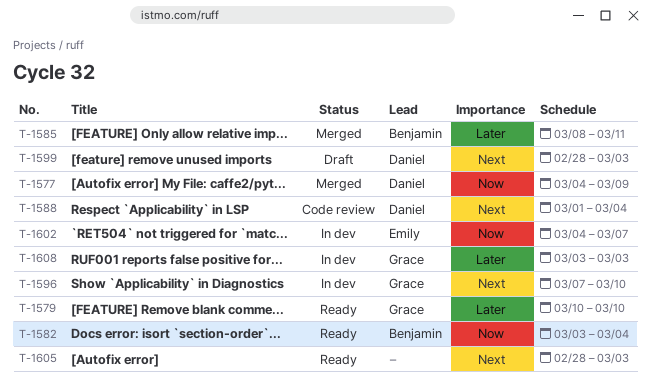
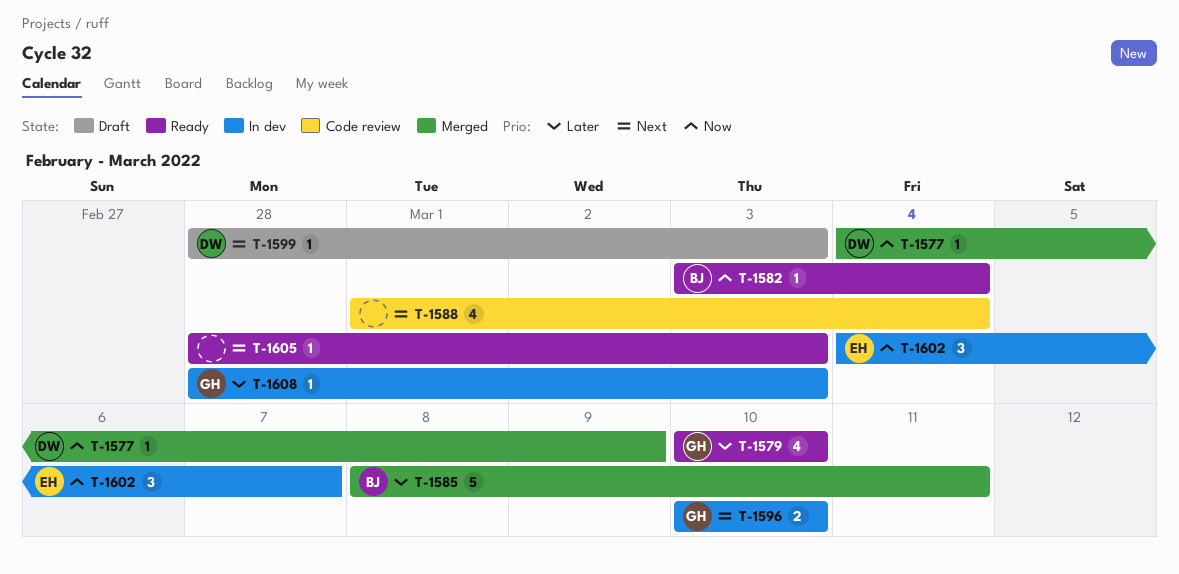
T-1588, owner: Daniel -> none
T-1596, start: Mar 7 -> Mar 10
T-1608, start: Mar 3 -> Feb 28

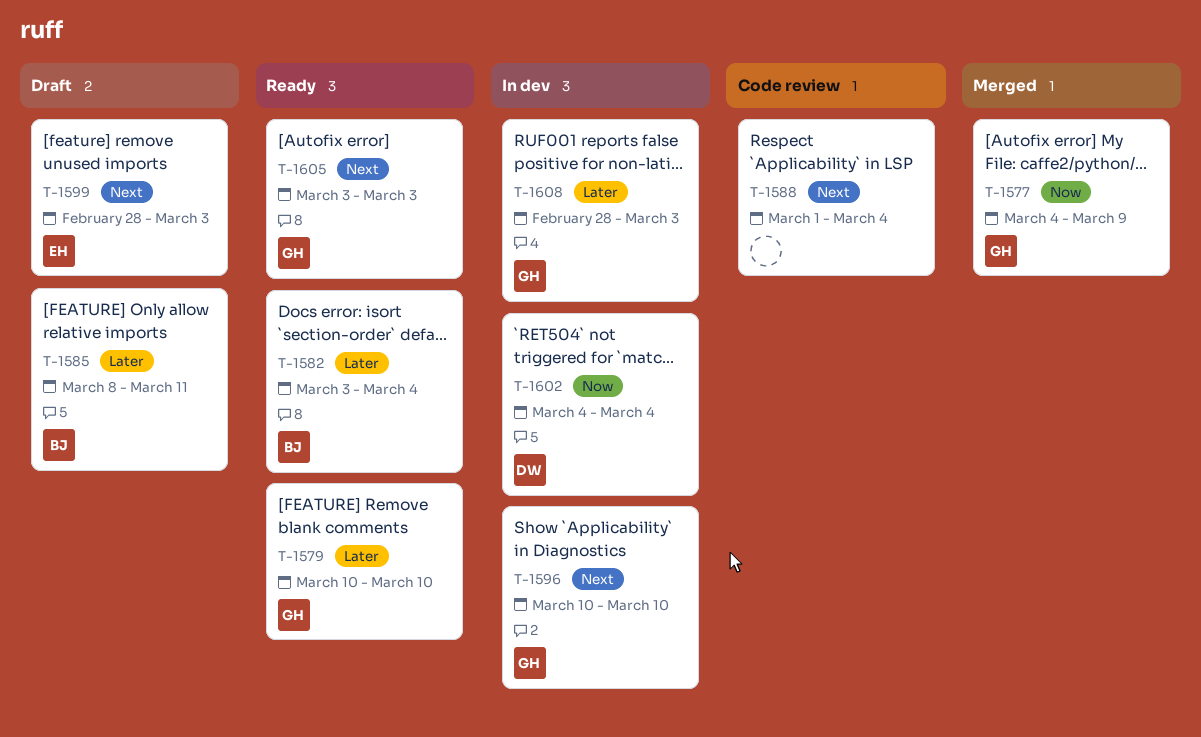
T-1577, owner: DW -> GH
T-1582, priority: Now -> Later
T-1585, status: Merged -> Draft
T-1599, owner: DW -> EH
T-1602, owner: EH -> DW
T-1602, due: Mar 7 -> Mar 4
T-1605, owner: none -> GH
T-1605, start: Feb 28 -> Mar 3

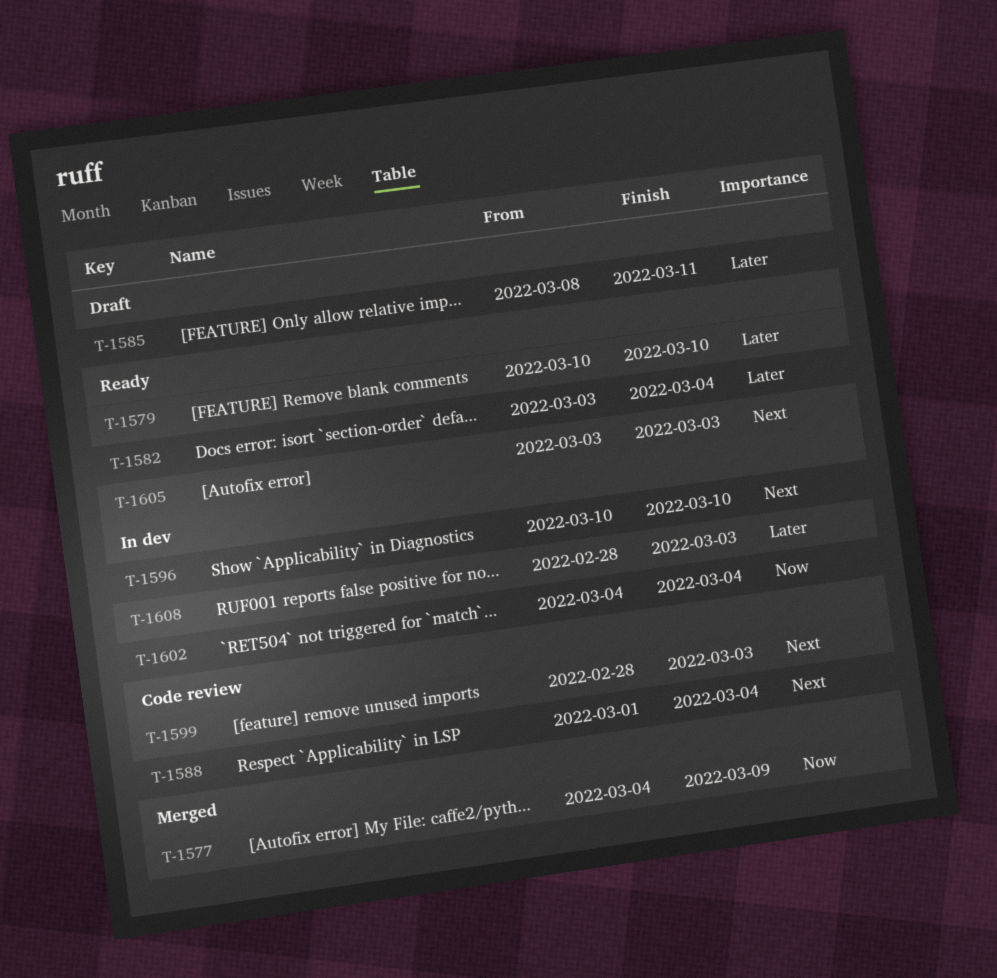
T-1599, status: Draft -> Code review

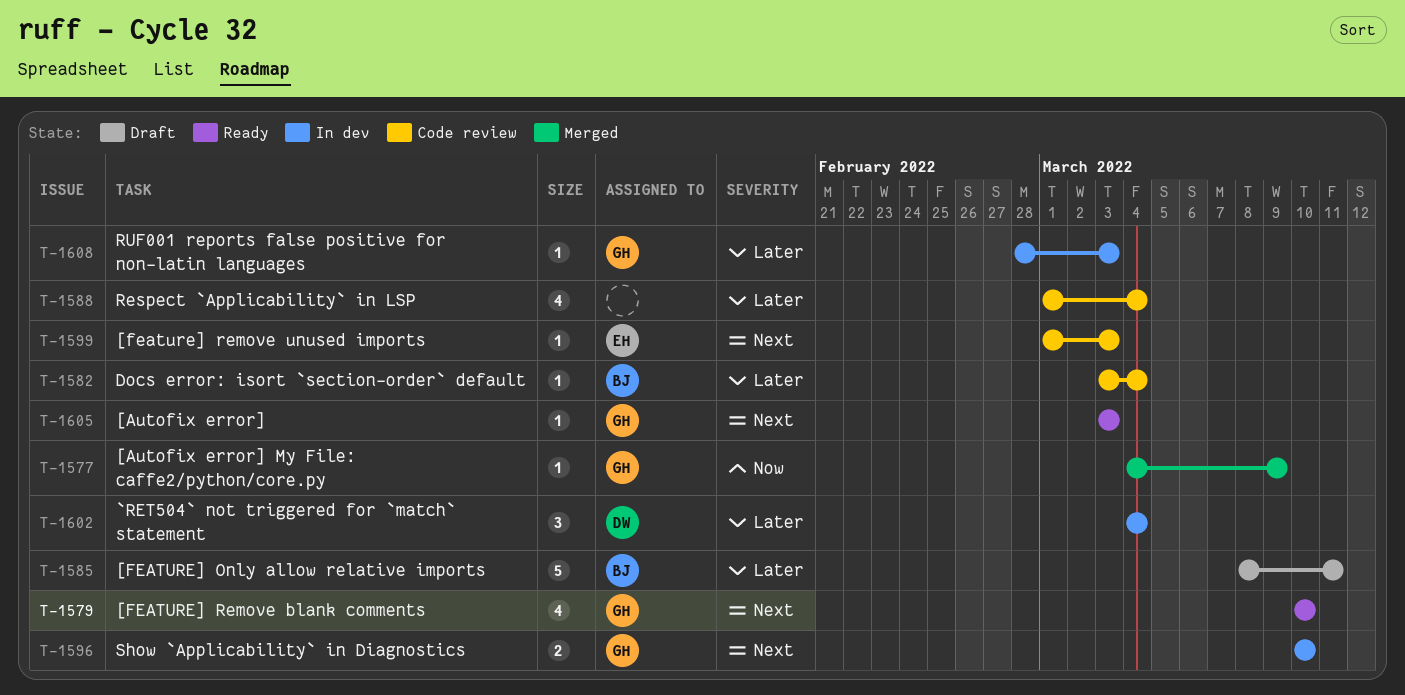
T-1579, priority: Later -> Next
T-1582, status: Ready -> Code review
T-1588, priority: Next -> Later
T-1599, start: Feb 28 -> Mar 1
T-1602, priority: Now -> Later

